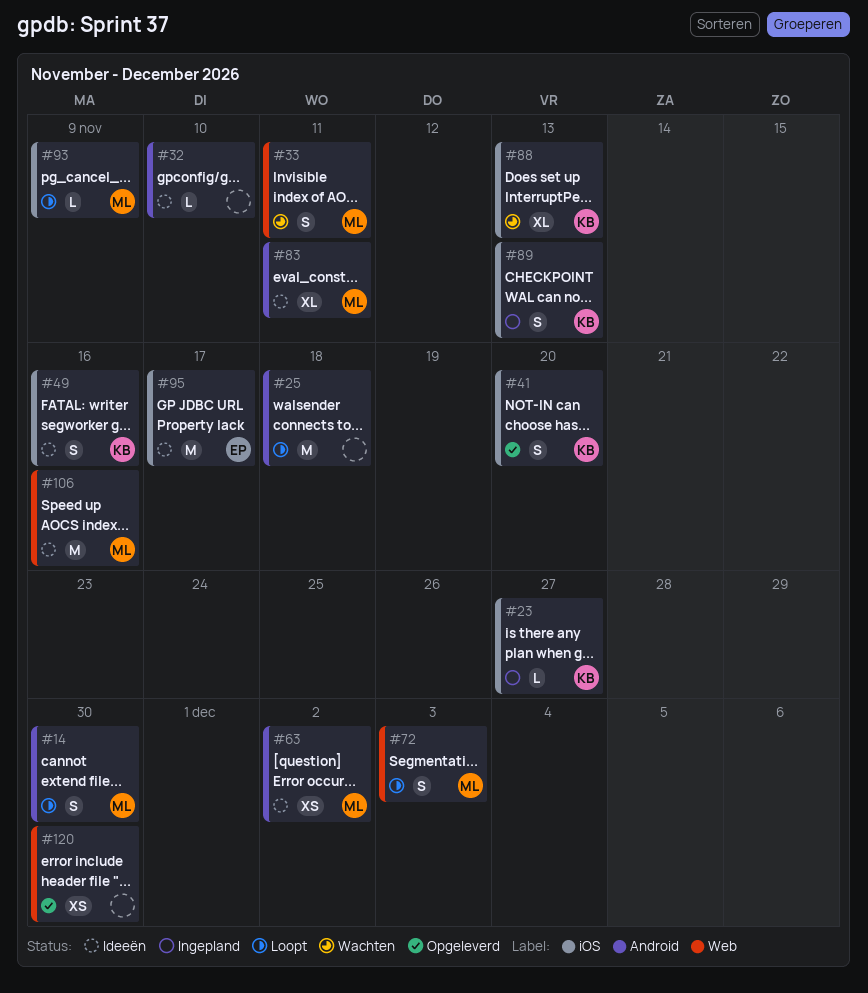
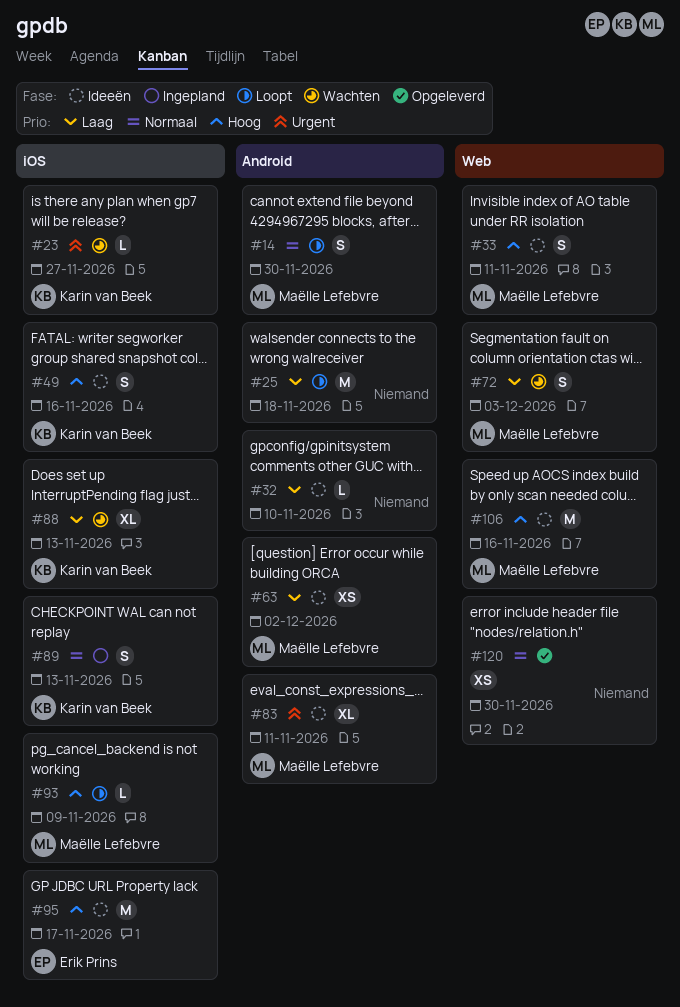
#23, status: Ingepland -> Wachten
#33, status: Wachten -> Ideeën
#41: present -> none
#72, status: Loopt -> Wachten

